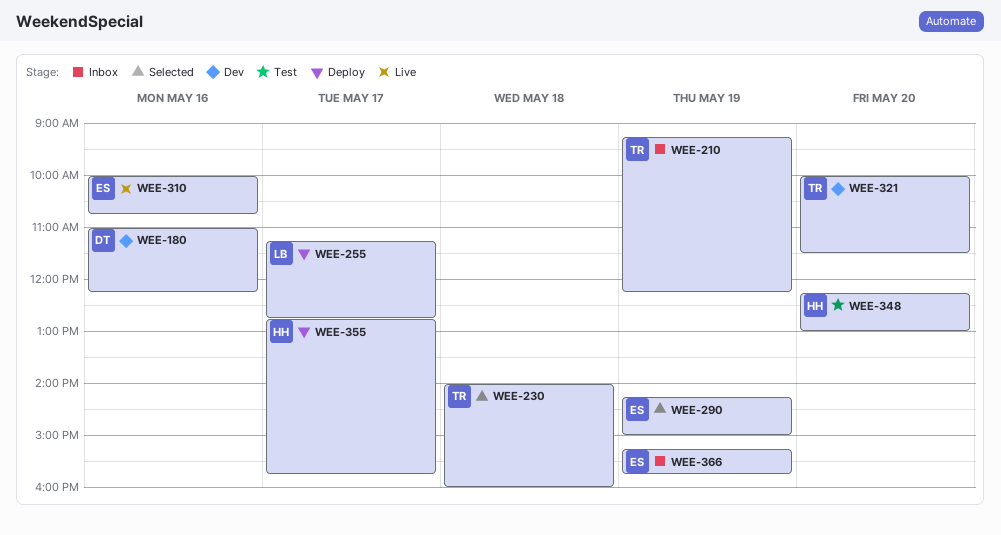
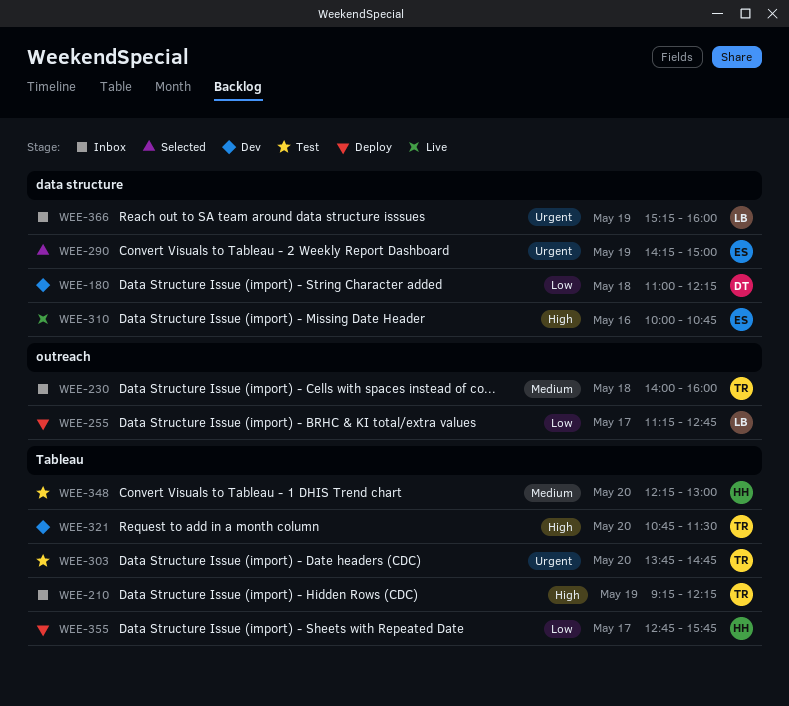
WEE-180, day: May 16 -> May 18
WEE-230, status: Selected -> Inbox
WEE-303: none -> present
WEE-321, begins: 10:00 -> 10:45
WEE-366, owner: ES -> LB
WEE-366, ends: 15:45 -> 16:00

